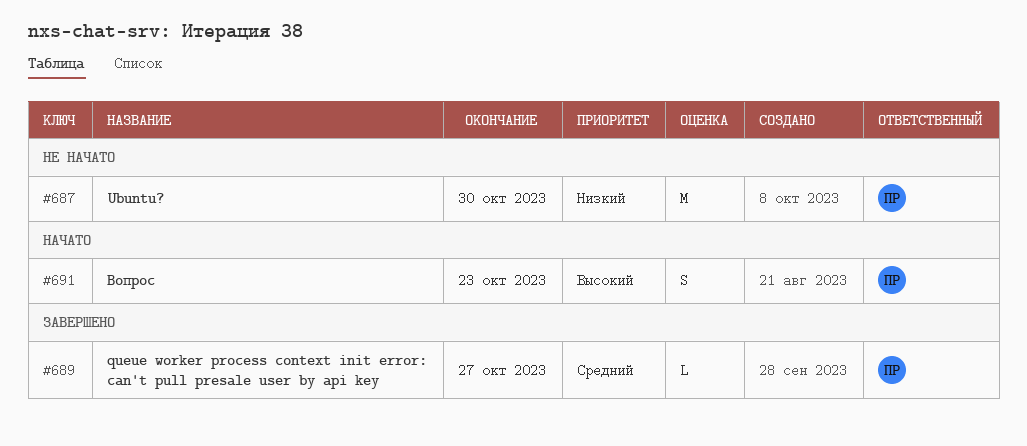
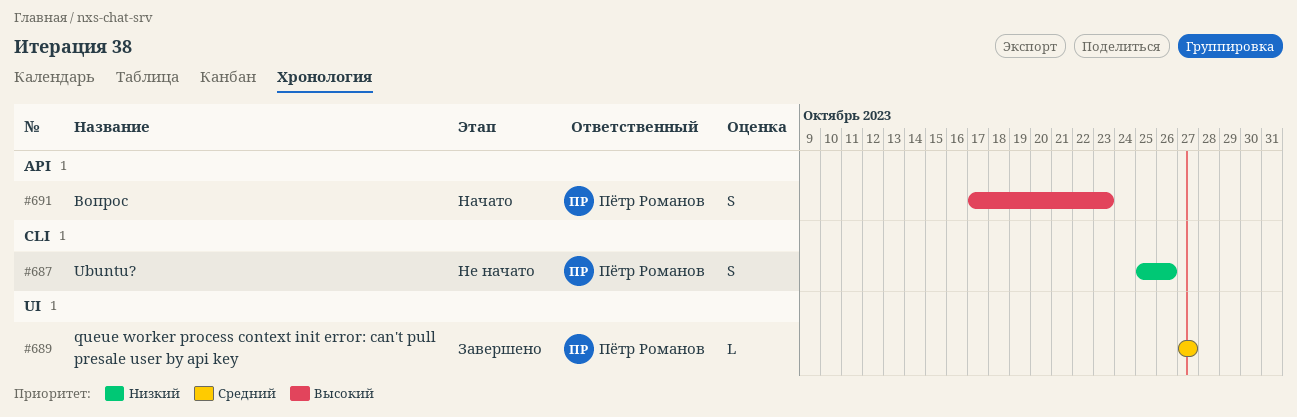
#687, estimate: M -> S
#687, due: Oct 30 -> Oct 26

